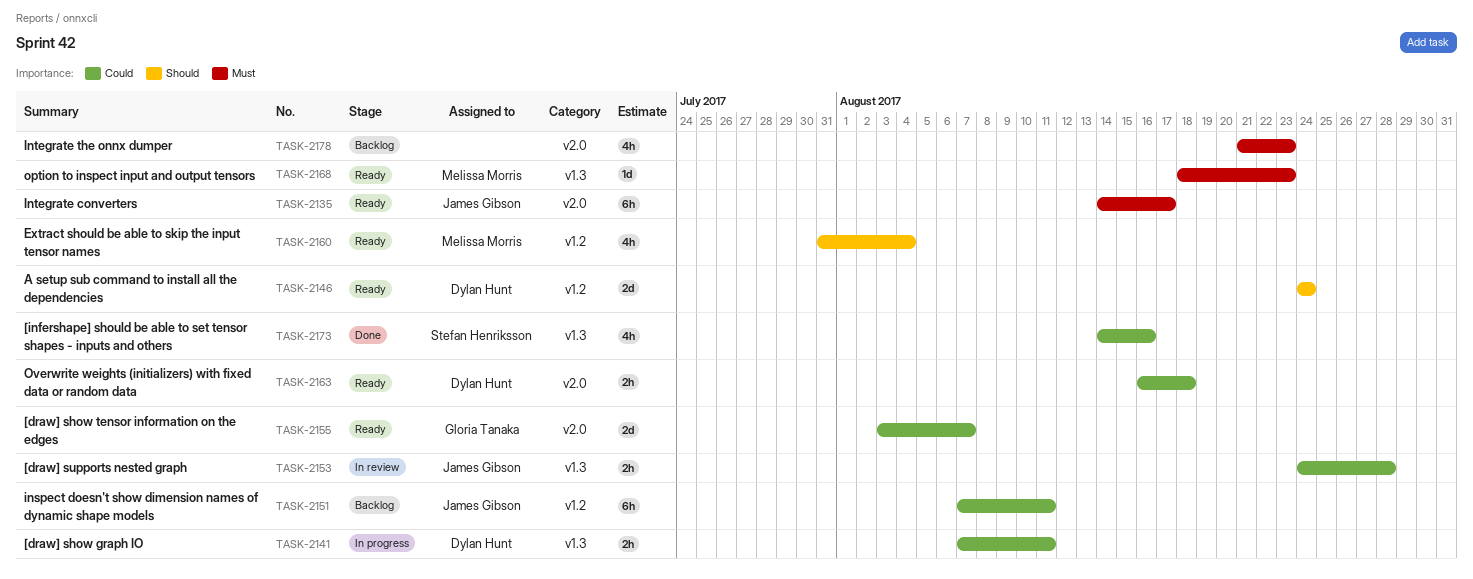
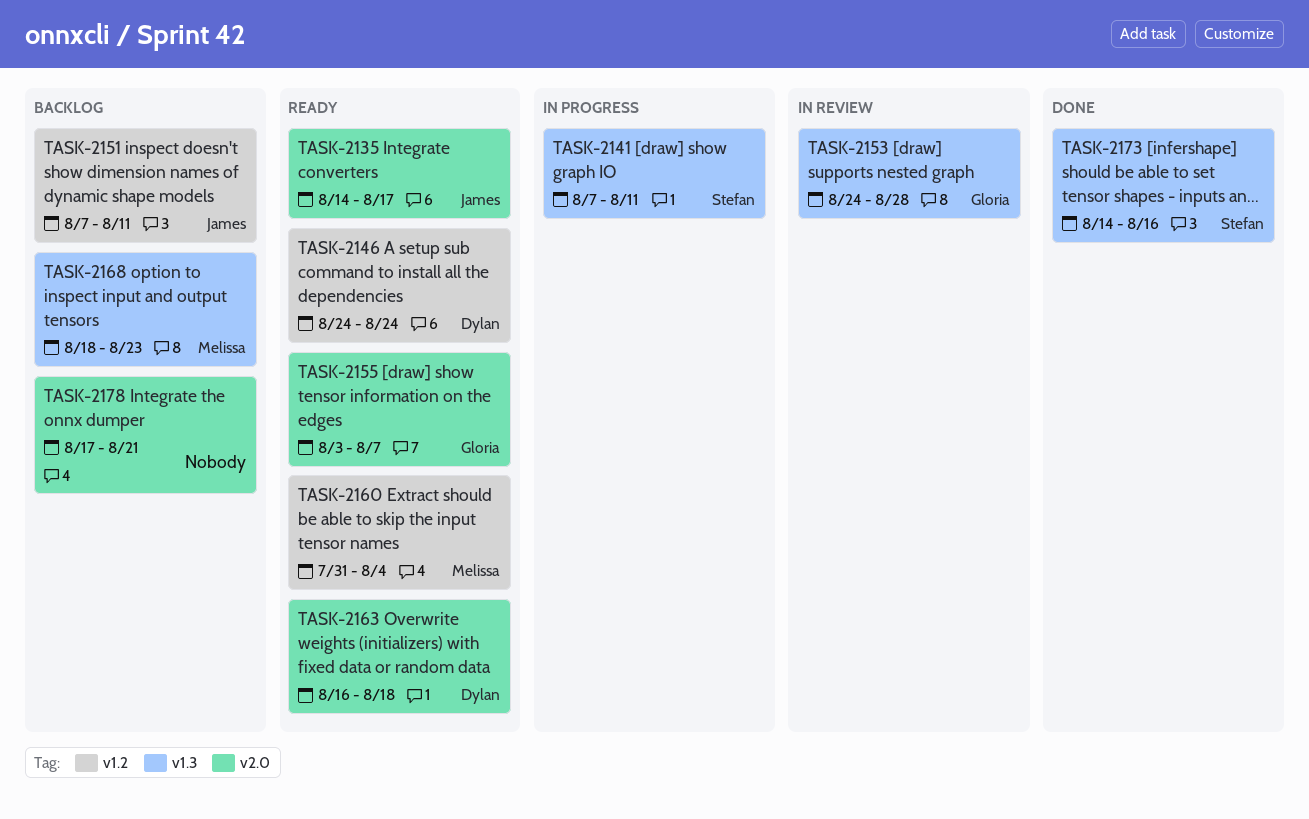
TASK-2141, owner: Dylan Hunt -> Stefan Henriksson
TASK-2153, owner: James Gibson -> Gloria Tanaka
TASK-2168, status: Ready -> Backlog
TASK-2178, start: Aug 21 -> Aug 17
TASK-2178, due: Aug 23 -> Aug 21

